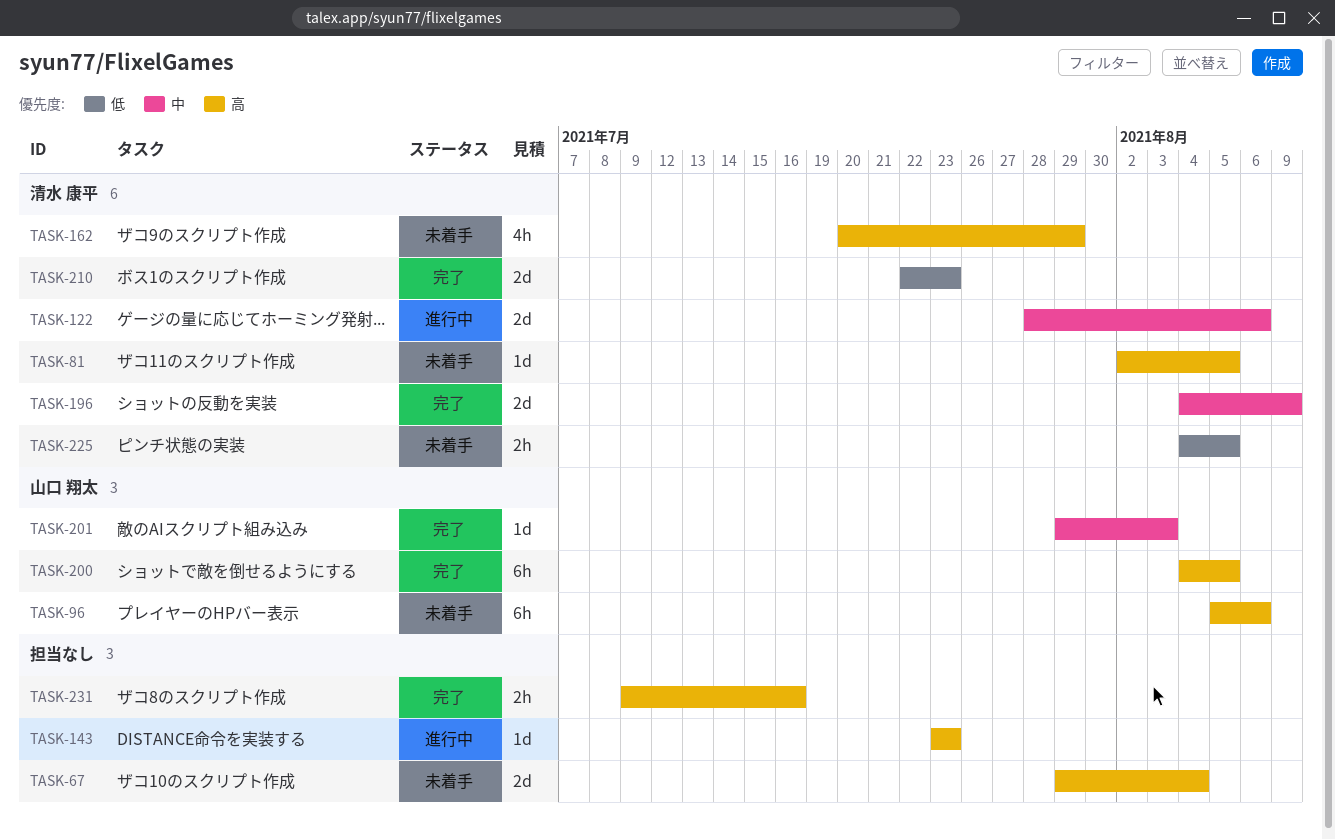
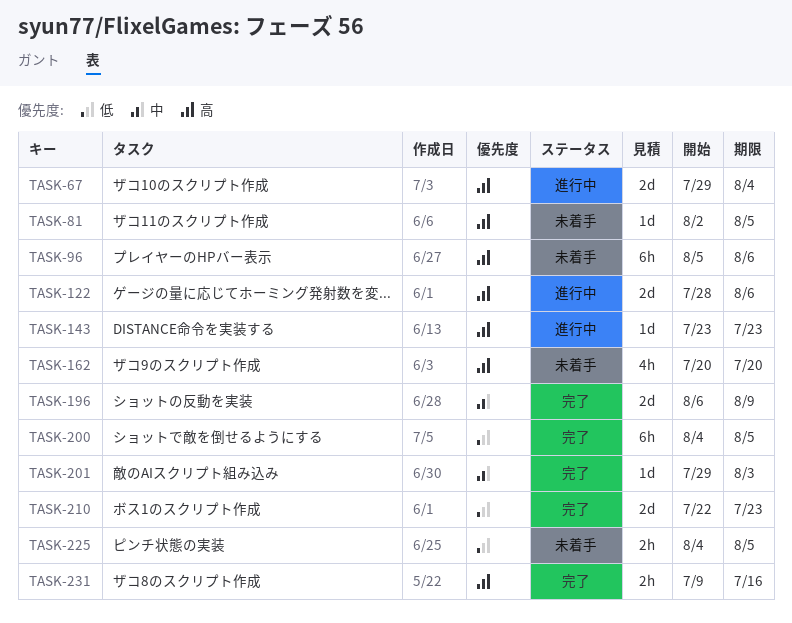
TASK-67, status: 未着手 -> 進行中
TASK-122, priority: 中 -> 高
TASK-162, due: Jul 29 -> Jul 20
TASK-196, start: Aug 4 -> Aug 6
TASK-200, priority: 高 -> 低

